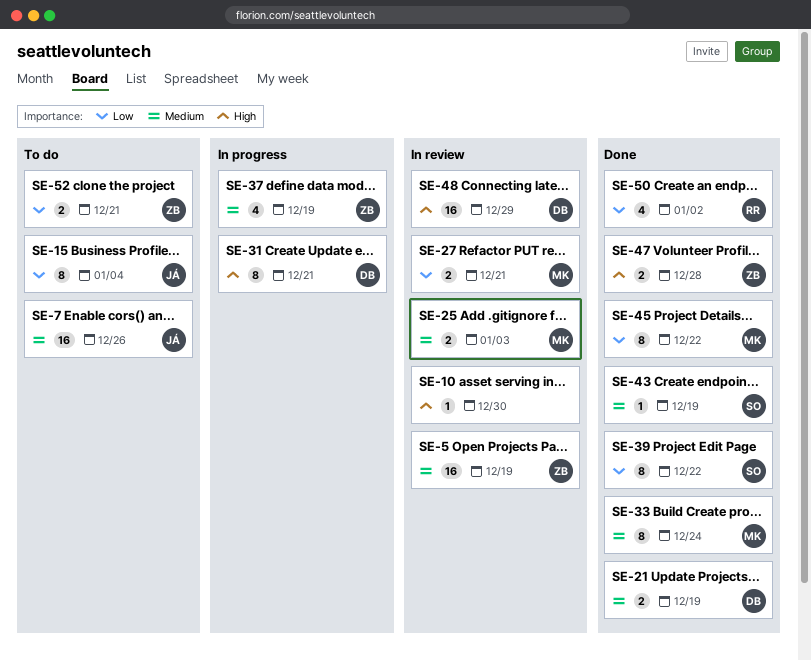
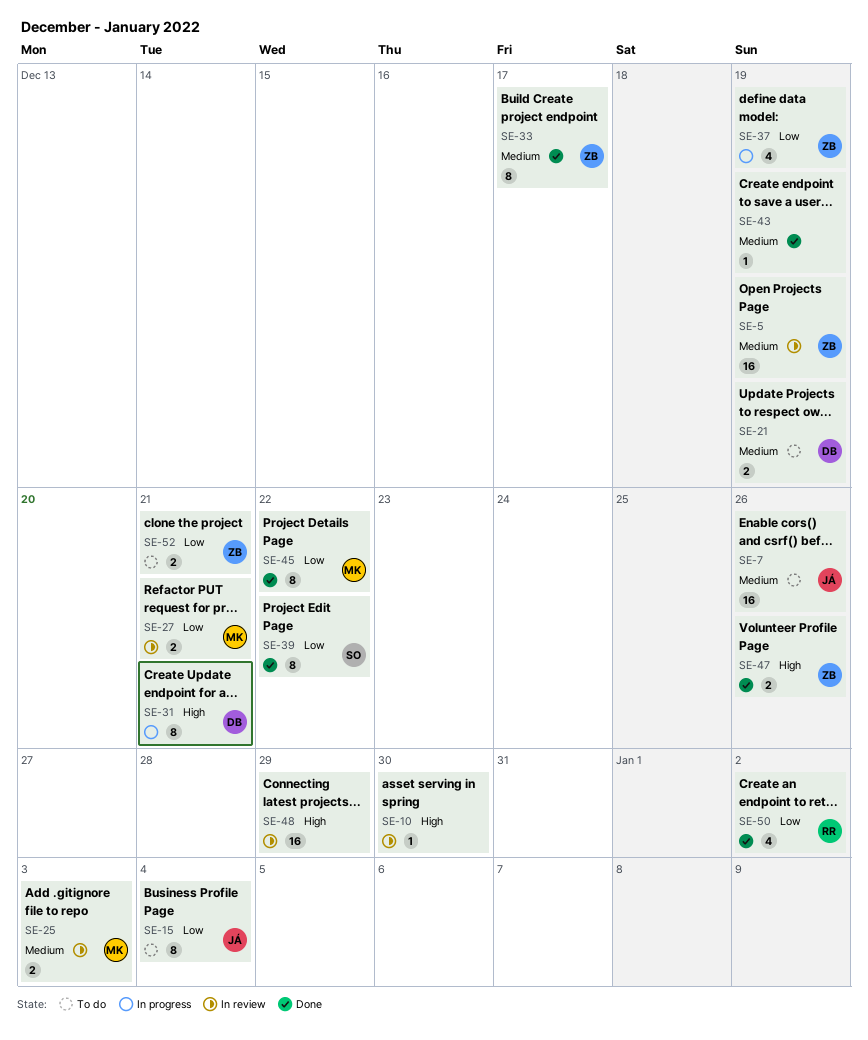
SE-21, status: Done -> To do
SE-33, owner: MK -> ZB
SE-33, due: Dec 24 -> Dec 17
SE-37, priority: Medium -> Low
SE-43, owner: SO -> none
SE-47, due: Dec 28 -> Dec 26
SE-48, owner: DB -> none

